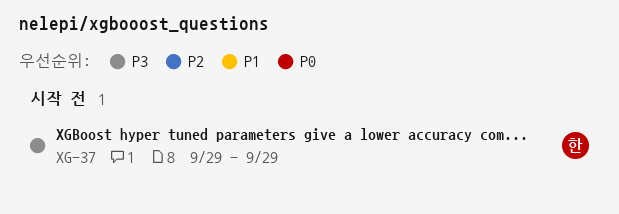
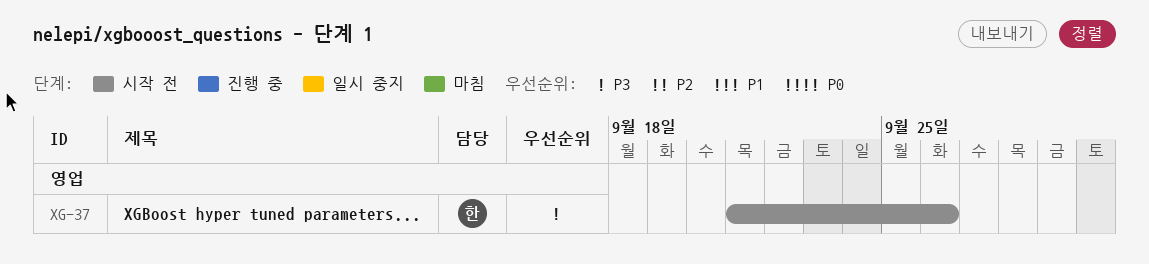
XG-37, start: Sep 29 -> Sep 21
XG-37, due: Sep 29 -> Sep 26

